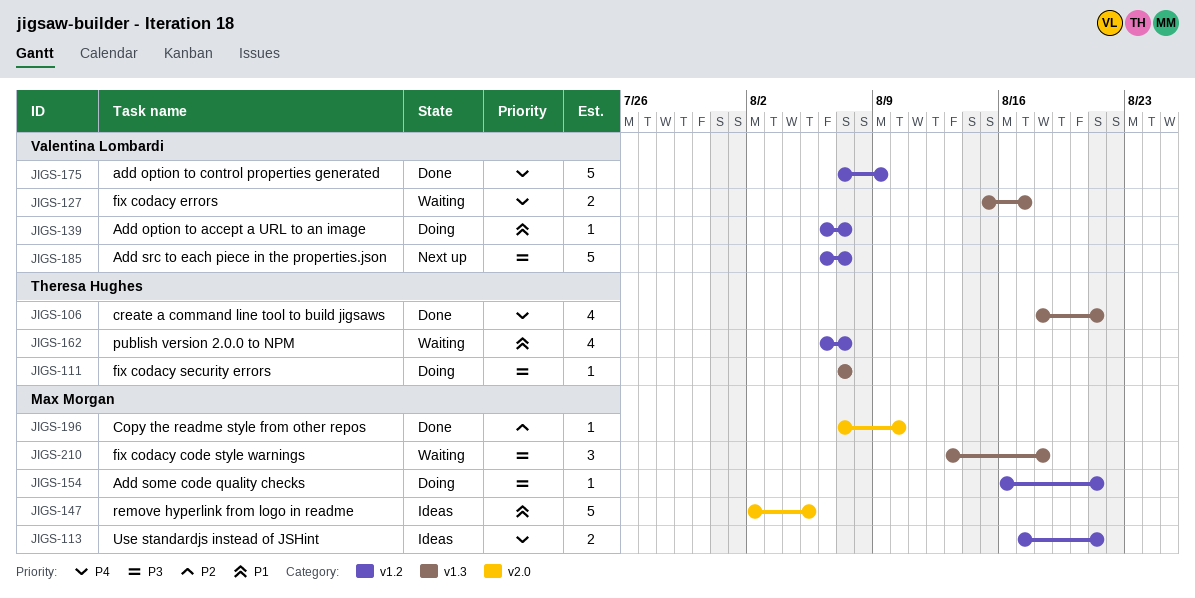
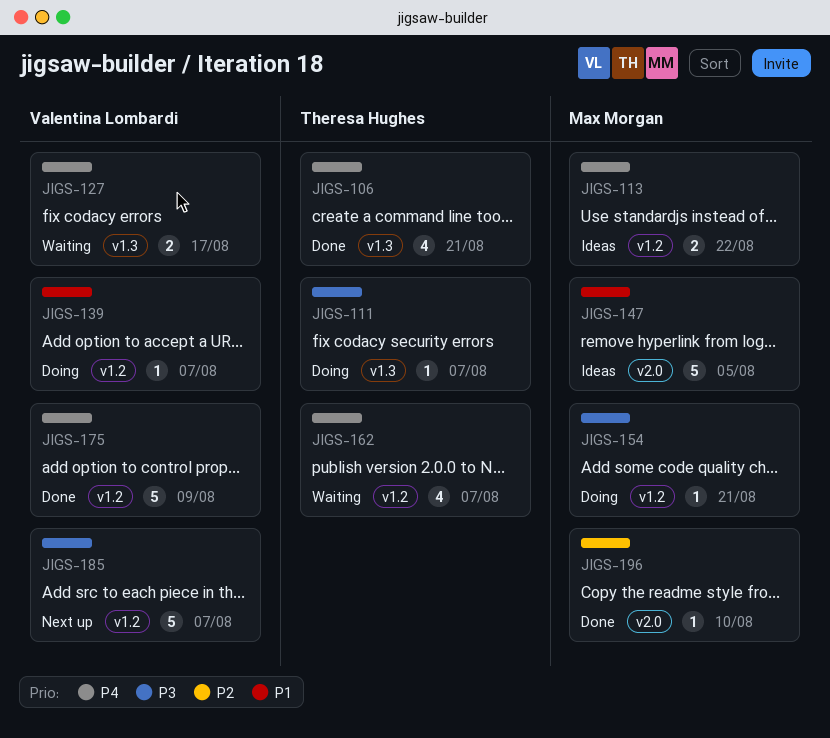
JIGS-113, due: Aug 21 -> Aug 22
JIGS-162, priority: P1 -> P4
JIGS-210: present -> none

